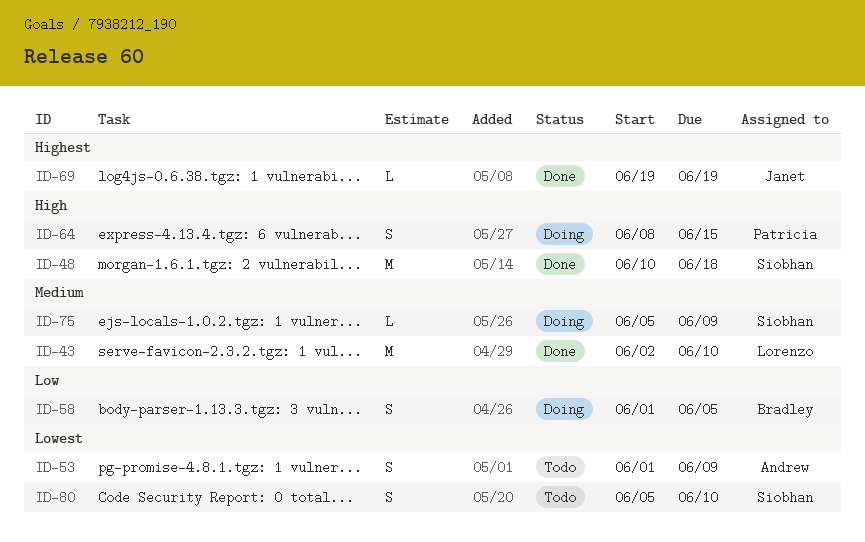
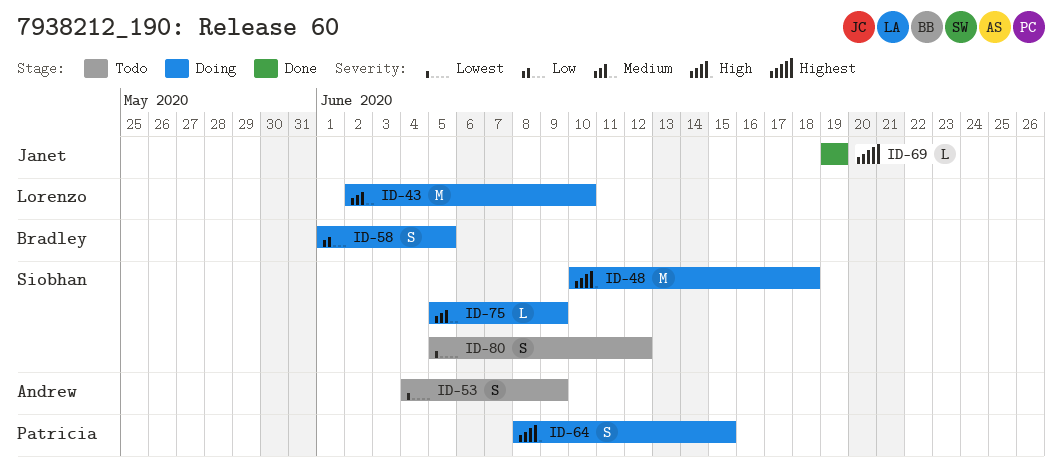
ID-43, status: Done -> Doing
ID-48, status: Done -> Doing
ID-53, start: Jun 1 -> Jun 4
ID-80, due: Jun 10 -> Jun 12

